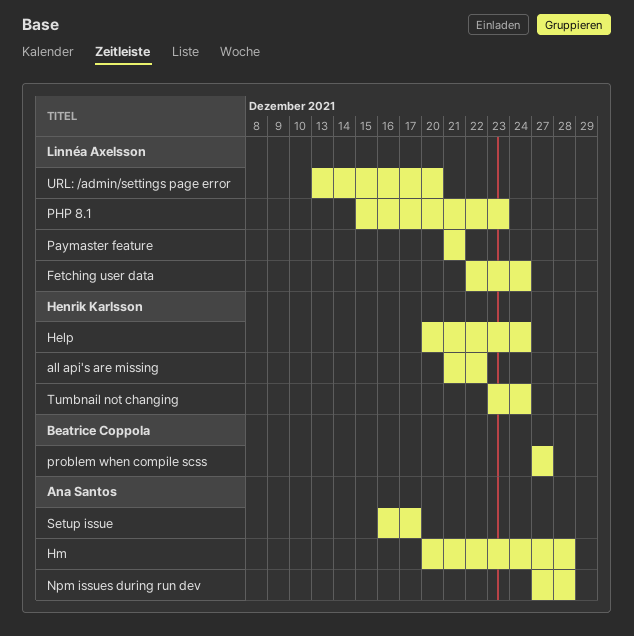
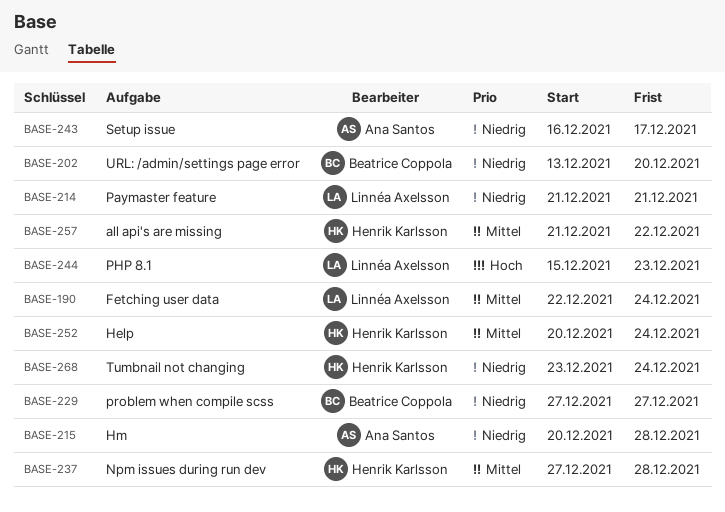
Npm issues during run dev, owner: Ana Santos -> Henrik Karlsson
URL: /admin/settings page error, owner: Linnéa Axelsson -> Beatrice Coppola

